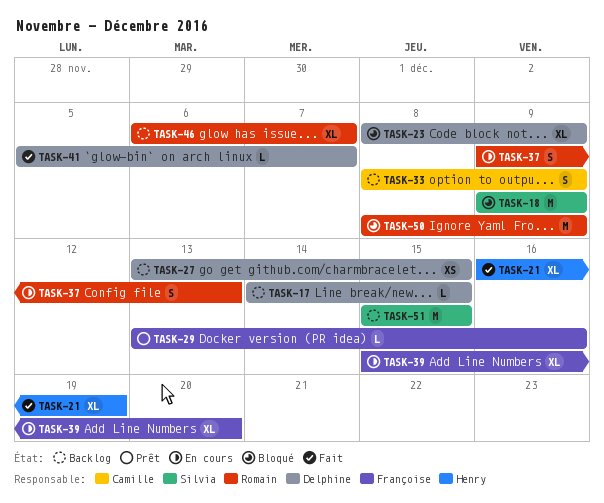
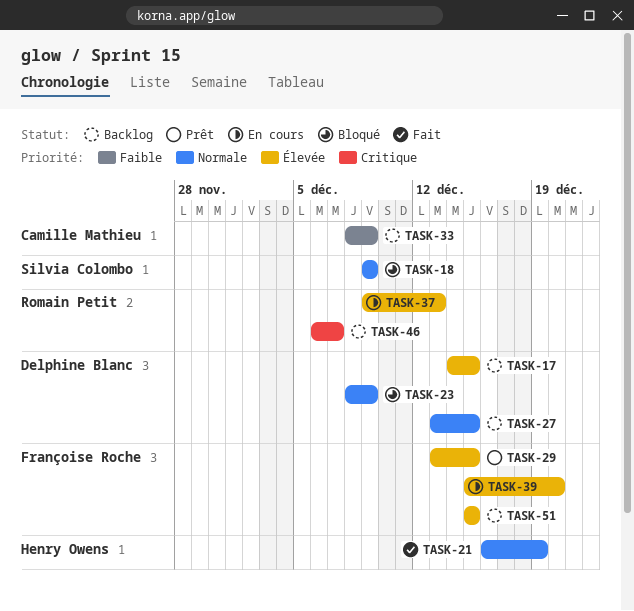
TASK-29, due: Dec 16 -> Dec 15
TASK-41: present -> none
TASK-50: present -> none
TASK-51, owner: Silvia Colombo -> Françoise Roche

